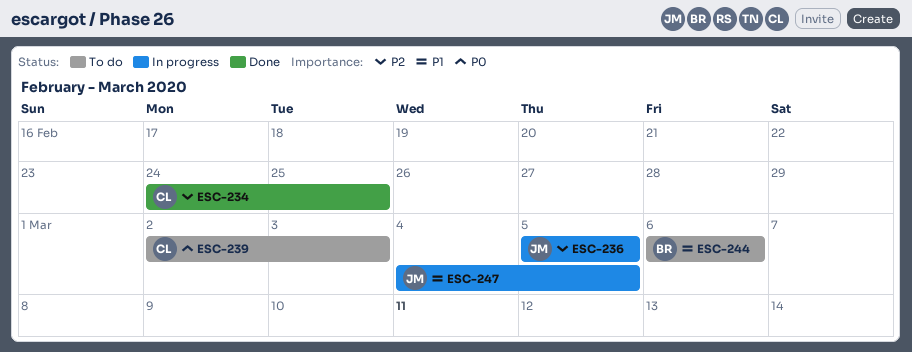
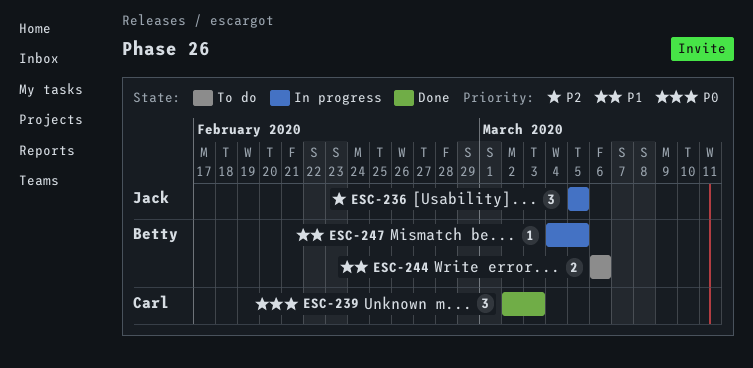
ESC-234: present -> none
ESC-239, status: To do -> Done
ESC-247, owner: Jack -> Betty

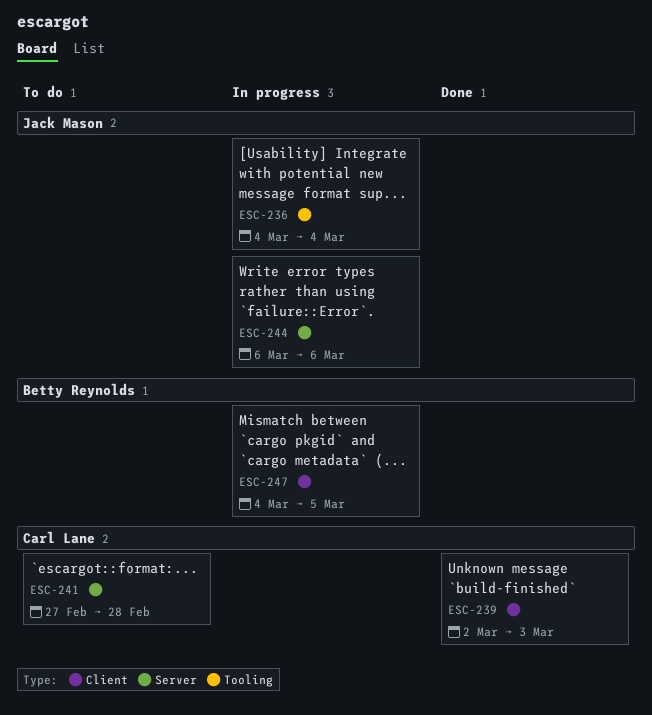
ESC-236, start: Mar 5 -> Mar 4
ESC-236, due: Mar 5 -> Mar 4
ESC-241: none -> present
ESC-244, status: To do -> In progress
ESC-244, owner: Betty Reynolds -> Jack Mason

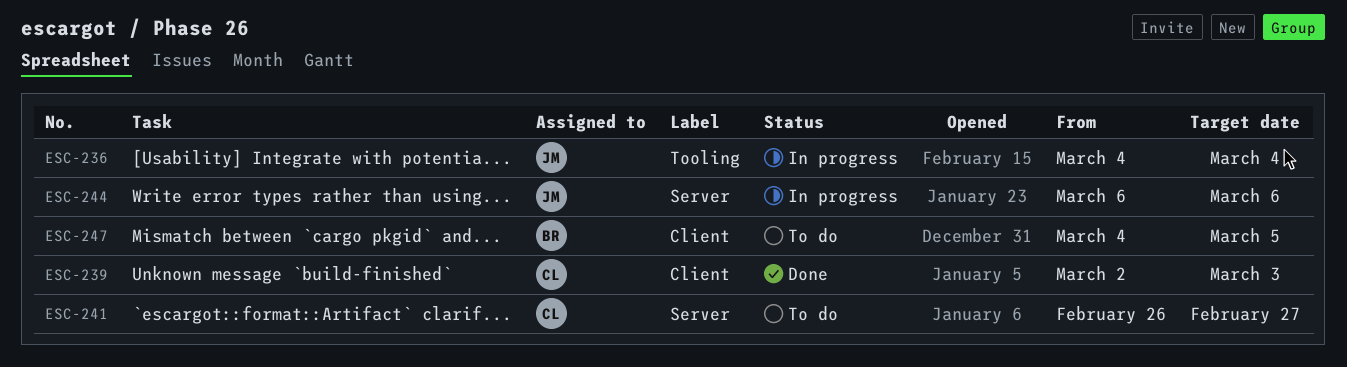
ESC-241, start: Feb 27 -> Feb 26
ESC-241, due: Feb 28 -> Feb 27
ESC-247, status: In progress -> To do

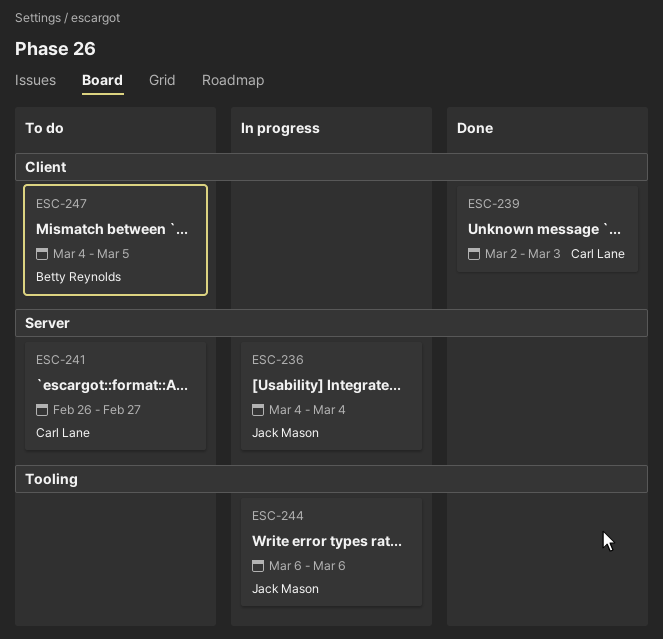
ESC-236, label: Tooling -> Server
ESC-244, label: Server -> Tooling

